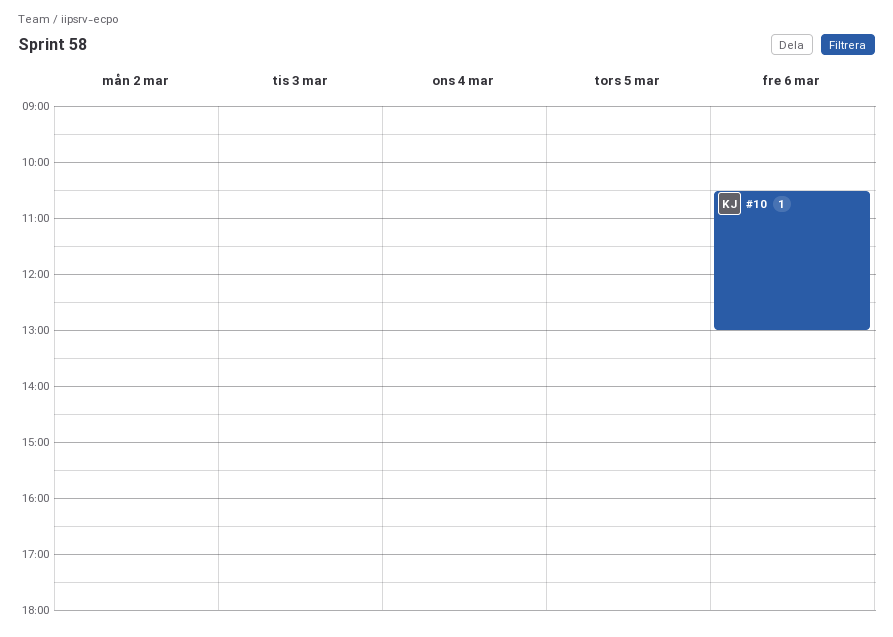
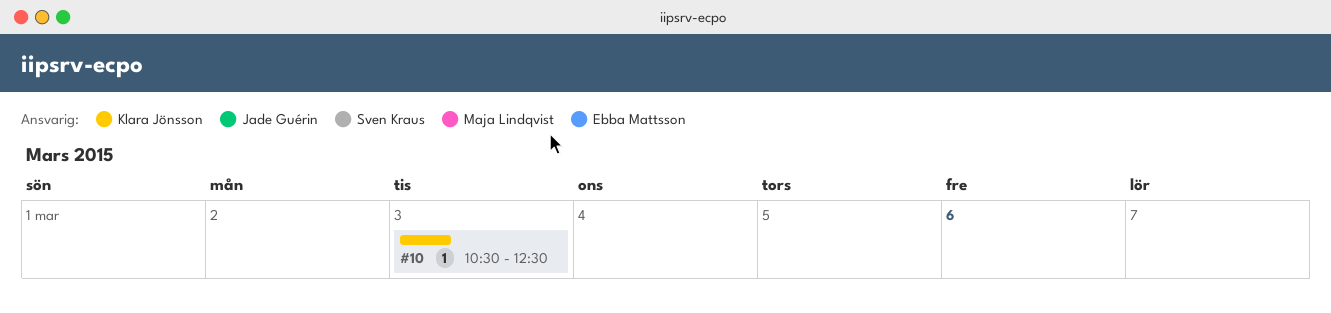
#10, day: Mar 6 -> Mar 3
#10, ends: 13:00 -> 12:30

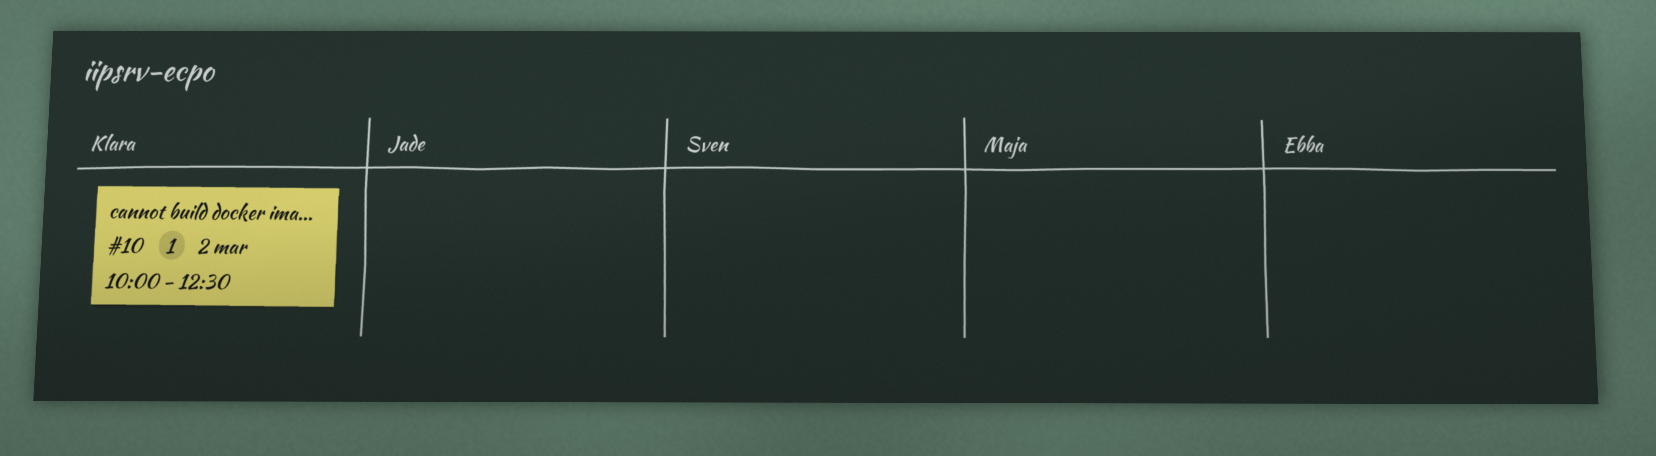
#10, day: Mar 3 -> Mar 2
#10, begins: 10:30 -> 10:00

